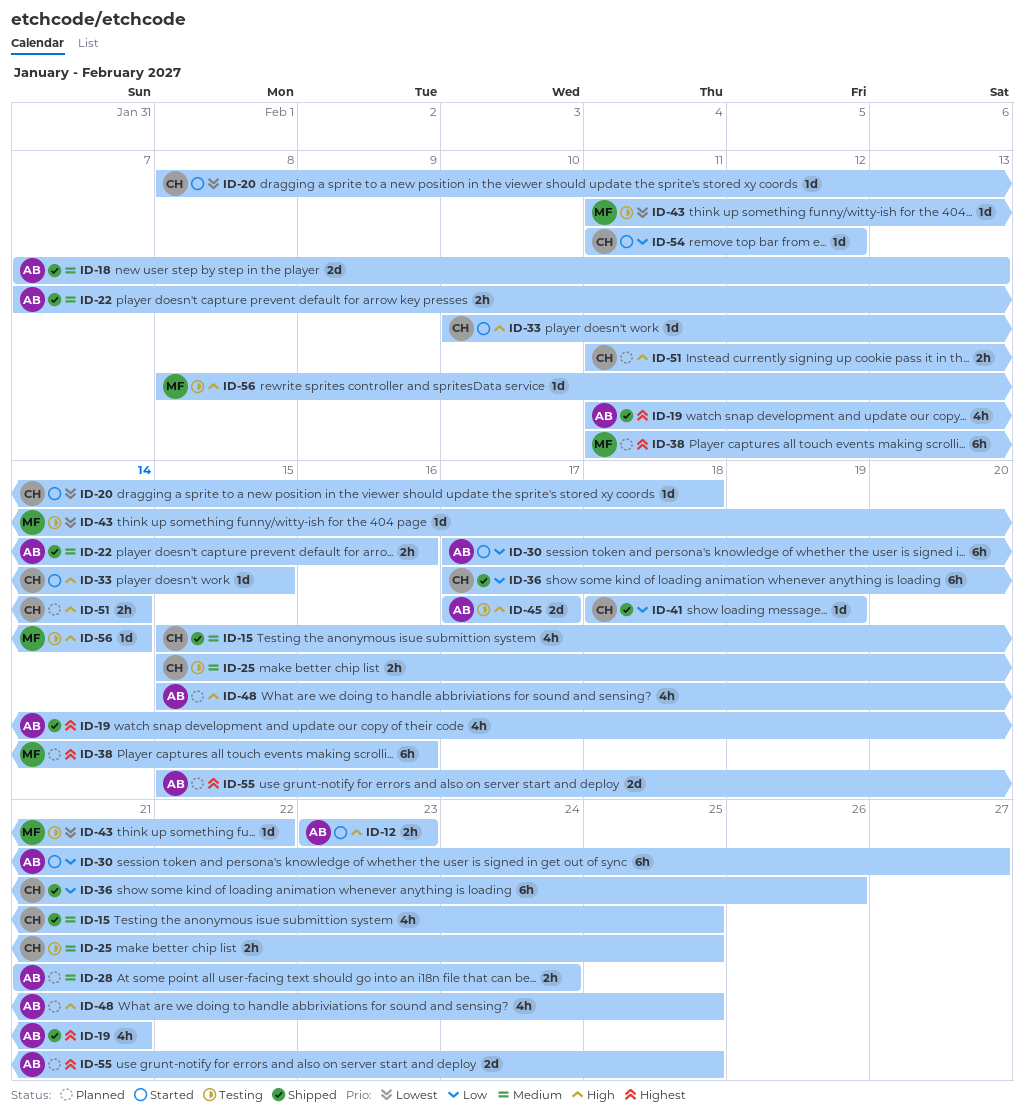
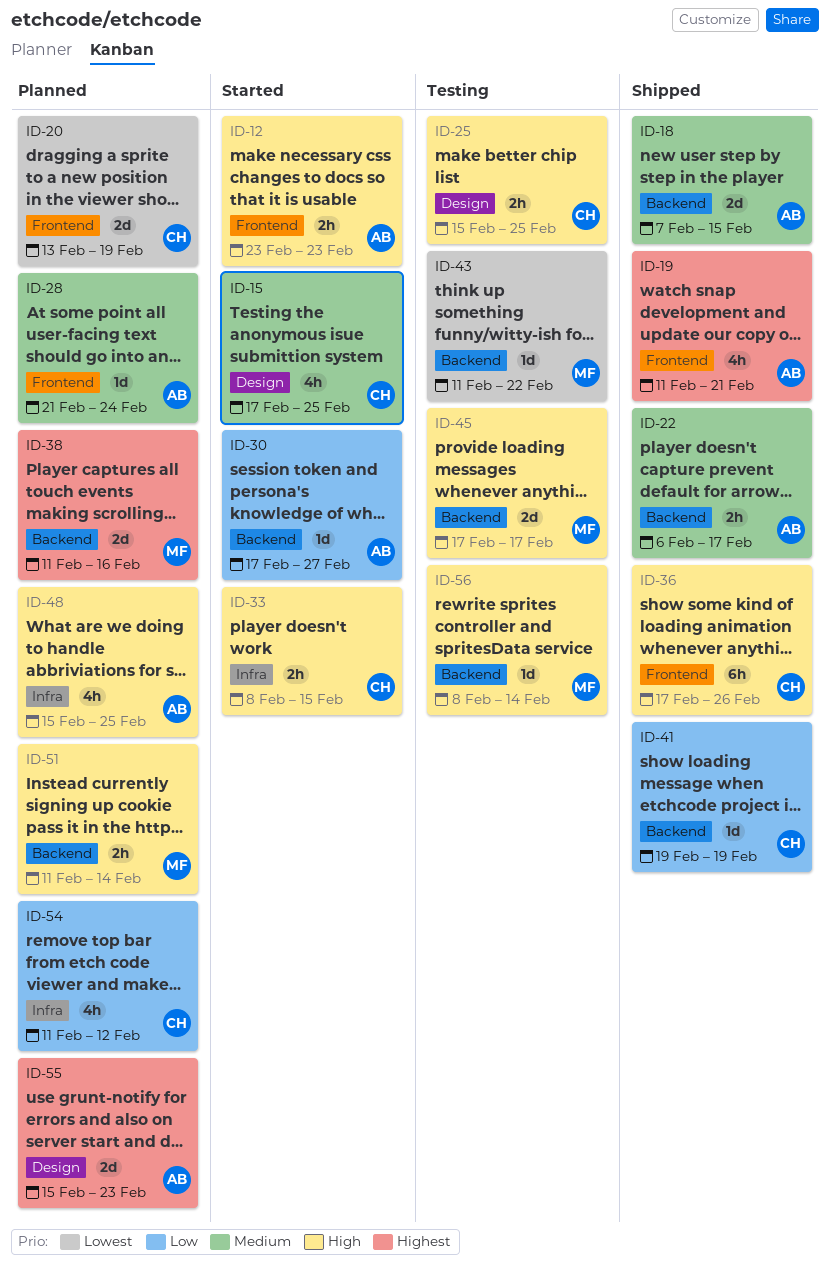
ID-15, status: Shipped -> Started
ID-15, start: Feb 15 -> Feb 17
ID-18, due: Feb 13 -> Feb 15
ID-20, status: Started -> Planned
ID-20, estimate: 1d -> 2d
ID-20, start: Feb 8 -> Feb 13
ID-20, due: Feb 18 -> Feb 19
ID-22, start: Feb 7 -> Feb 6
ID-22, due: Feb 16 -> Feb 17
ID-25, priority: Medium -> High
ID-28, estimate: 2h -> 1d
ID-30, estimate: 6h -> 1d
ID-33, estimate: 1d -> 2h
ID-33, start: Feb 10 -> Feb 8
ID-36, priority: Low -> High
ID-38, estimate: 6h -> 2d
ID-41, start: Feb 18 -> Feb 19
ID-45, owner: AB -> MF
ID-51, owner: CH -> MF
ID-54, status: Started -> Planned
ID-54, estimate: 1d -> 4h
ID-55, due: Feb 25 -> Feb 23

